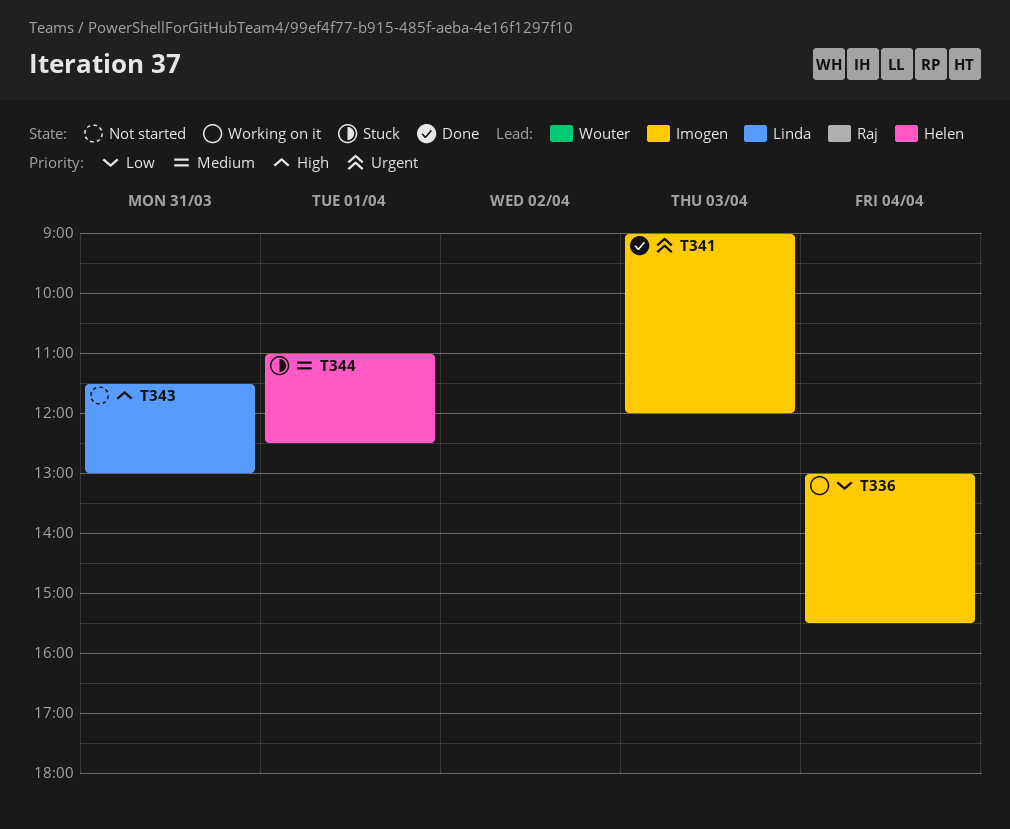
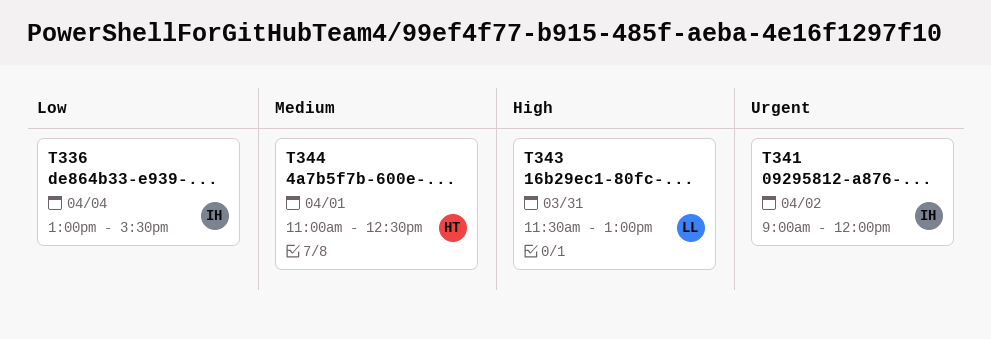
T341, day: Apr 3 -> Apr 2

